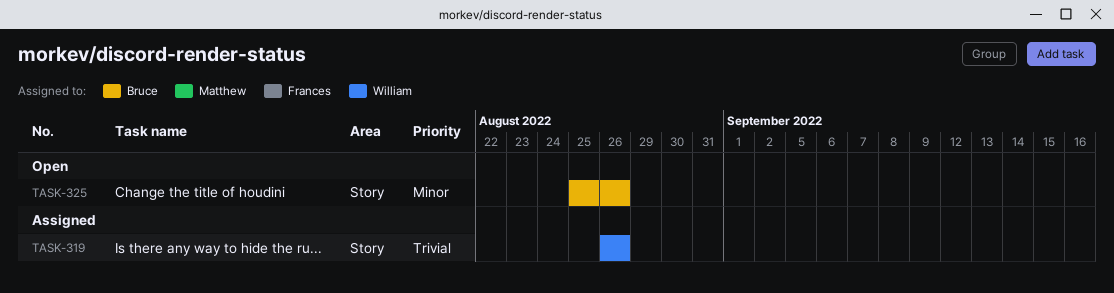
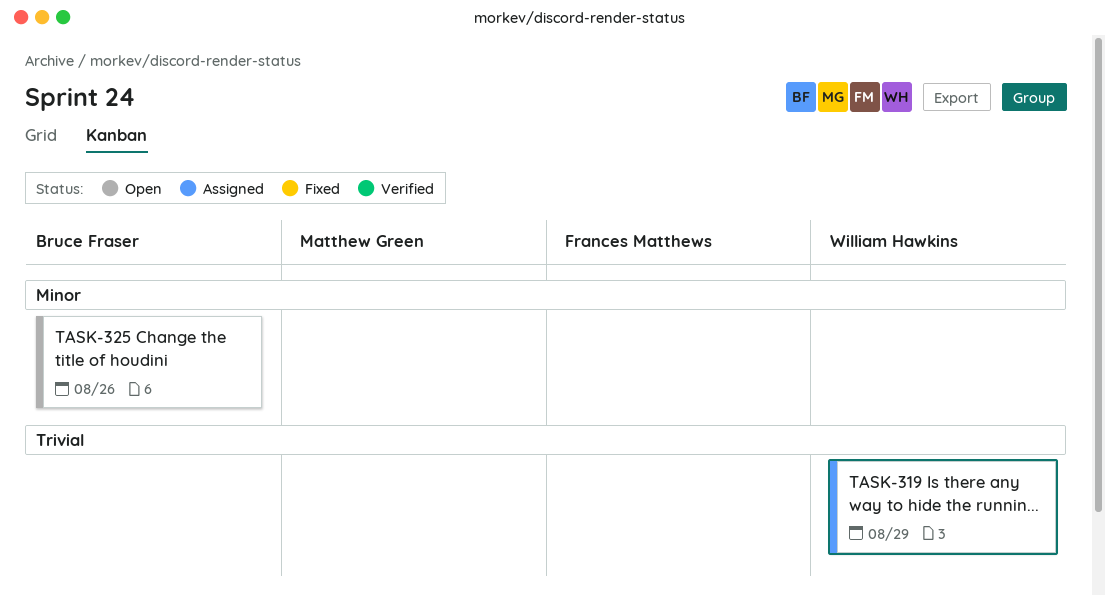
TASK-319, due: Aug 26 -> Aug 29

